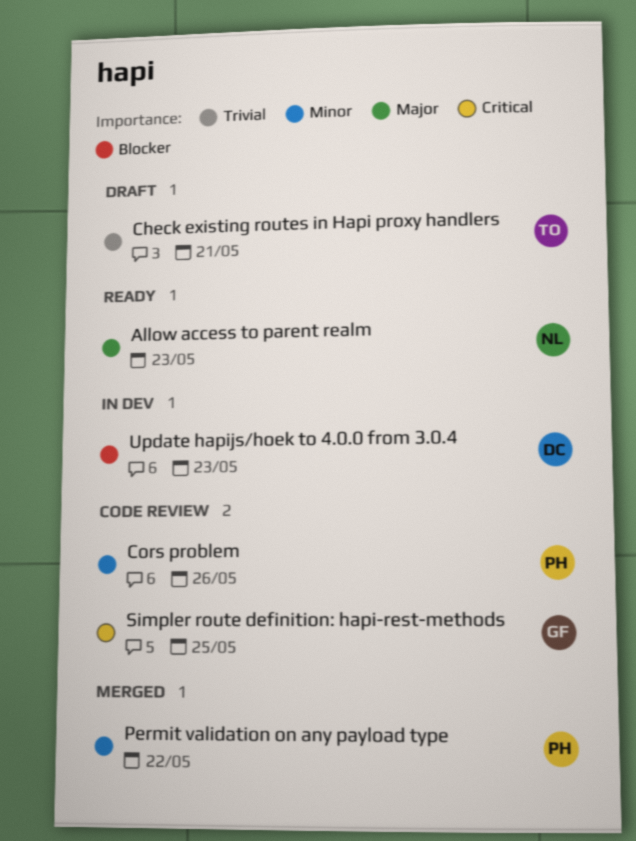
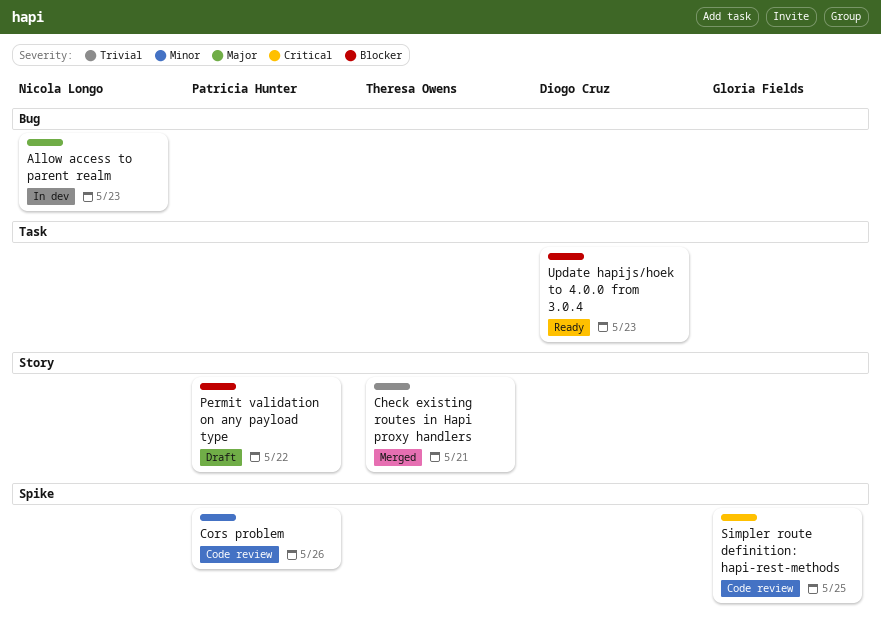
Allow access to parent realm, status: Ready -> In dev
Check existing routes in Hapi proxy handlers, status: Draft -> Merged
Permit validation on any payload type, status: Merged -> Draft
Permit validation on any payload type, priority: Minor -> Blocker
Update hapijs/hoek to 4.0.0 from 3.0.4, status: In dev -> Ready

